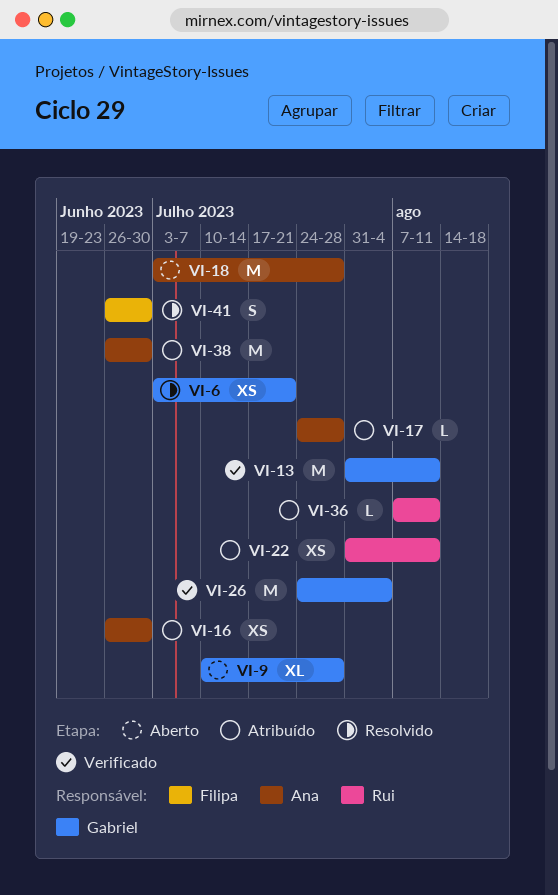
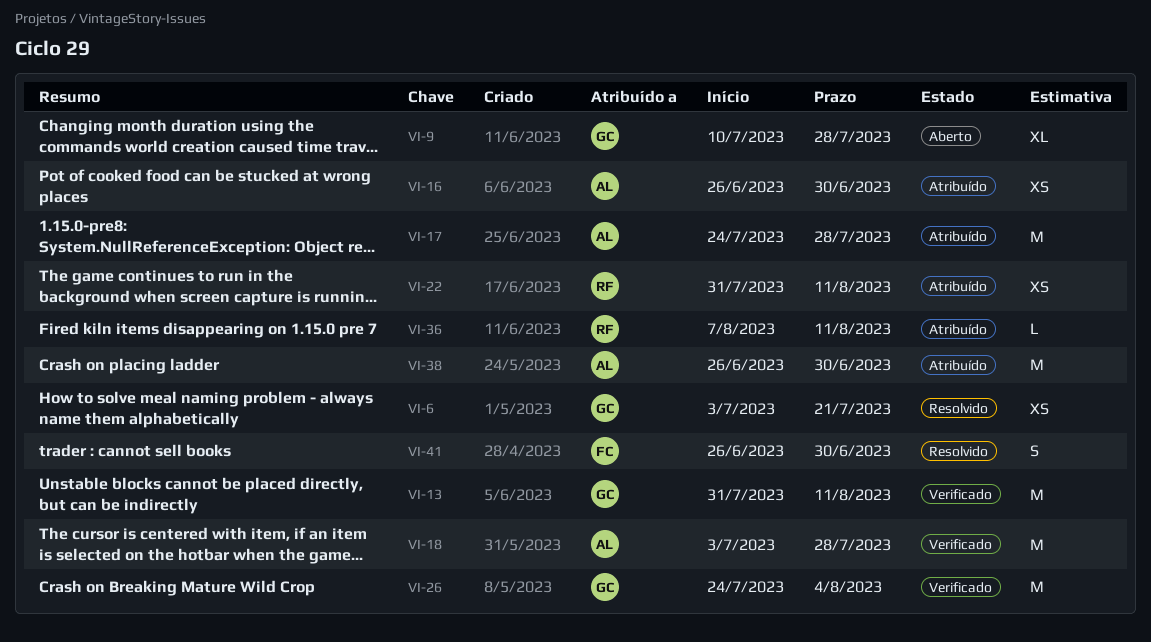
VI-17, estimate: L -> M
VI-18, status: Aberto -> Verificado

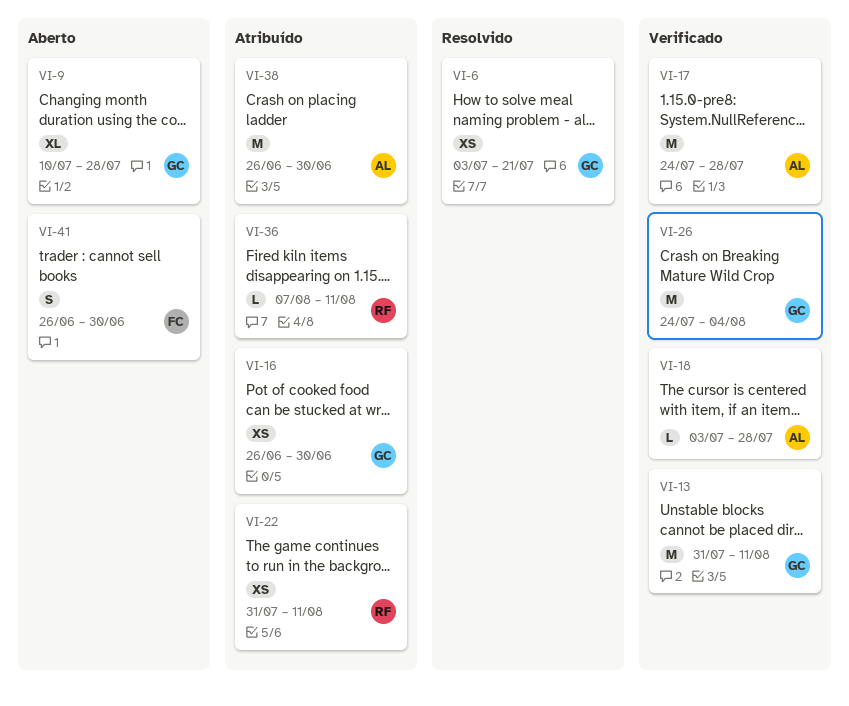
VI-16, owner: AL -> GC
VI-17, status: Atribuído -> Verificado
VI-18, estimate: M -> L
VI-41, status: Resolvido -> Aberto

